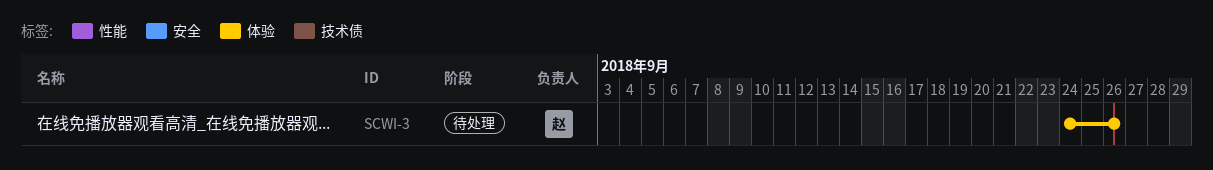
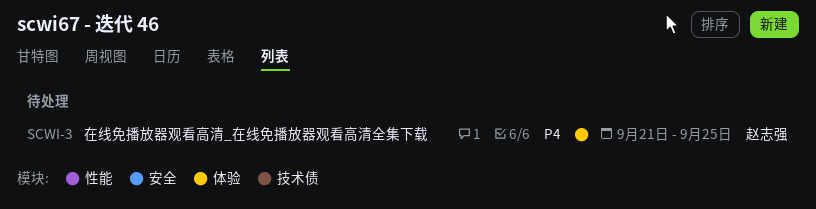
SCWI-3, start: Sep 24 -> Sep 21
SCWI-3, due: Sep 26 -> Sep 25

